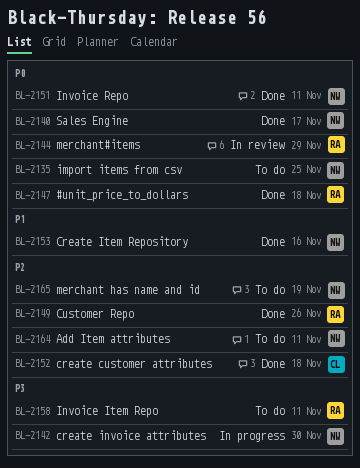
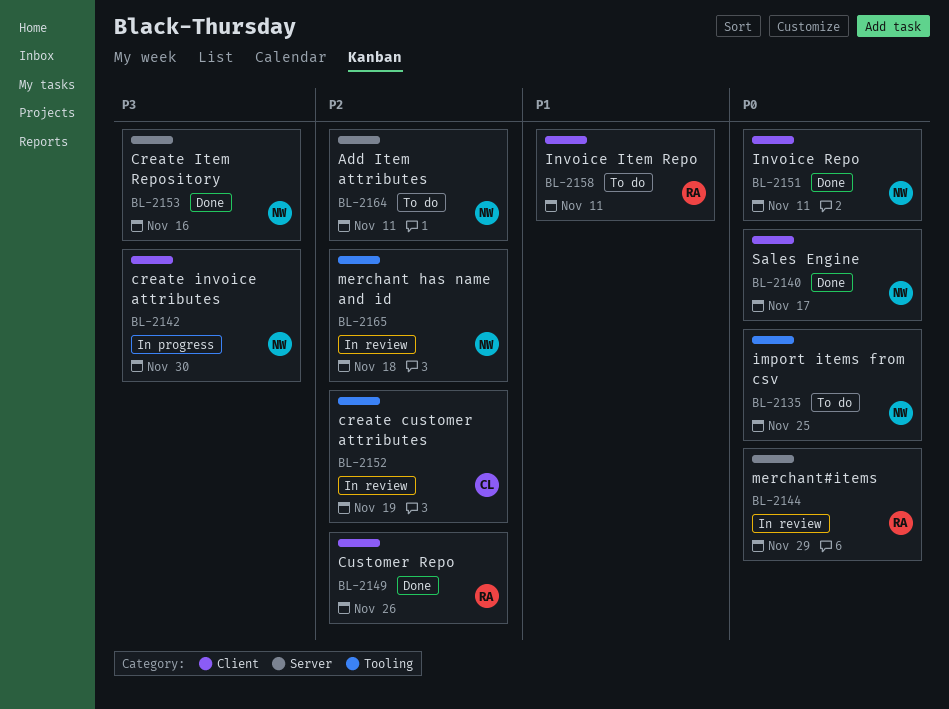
BL-2147: present -> none
BL-2152, status: Done -> In review
BL-2152, due: Nov 18 -> Nov 19
BL-2153, priority: P1 -> P3
BL-2158, priority: P3 -> P1
BL-2165, status: To do -> In review
BL-2165, due: Nov 19 -> Nov 18

